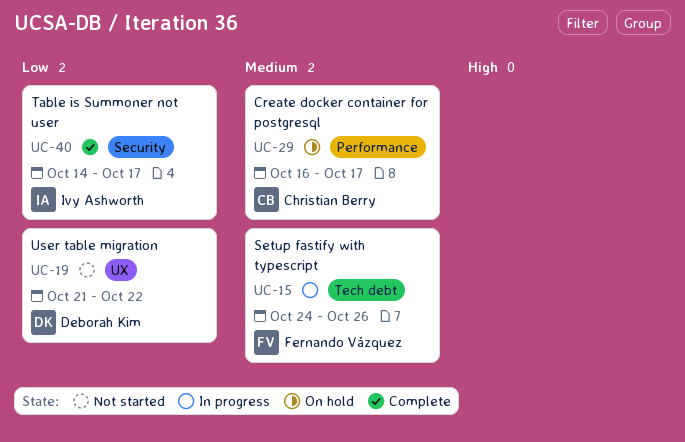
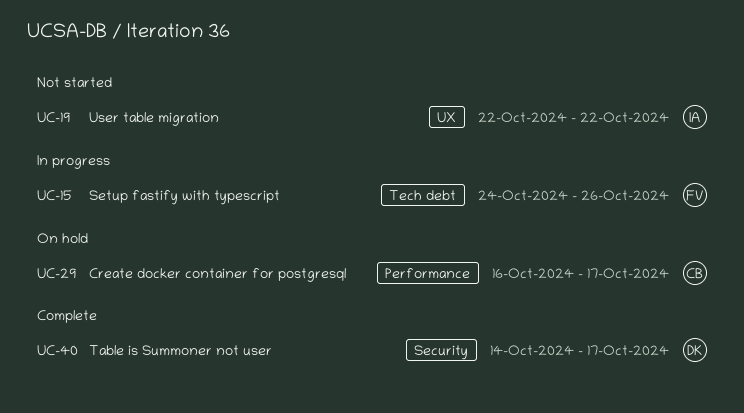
UC-19, owner: Deborah Kim -> Ivy Ashworth
UC-19, start: Oct 21 -> Oct 22
UC-40, owner: Ivy Ashworth -> Deborah Kim

